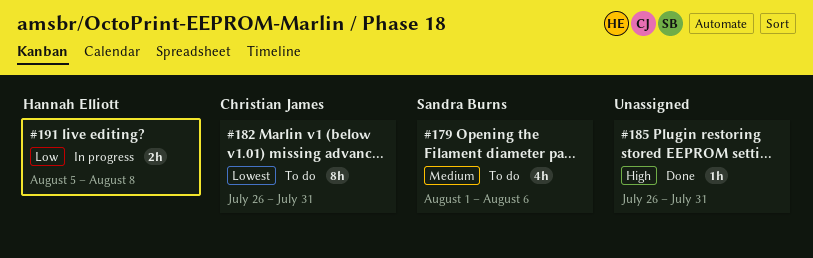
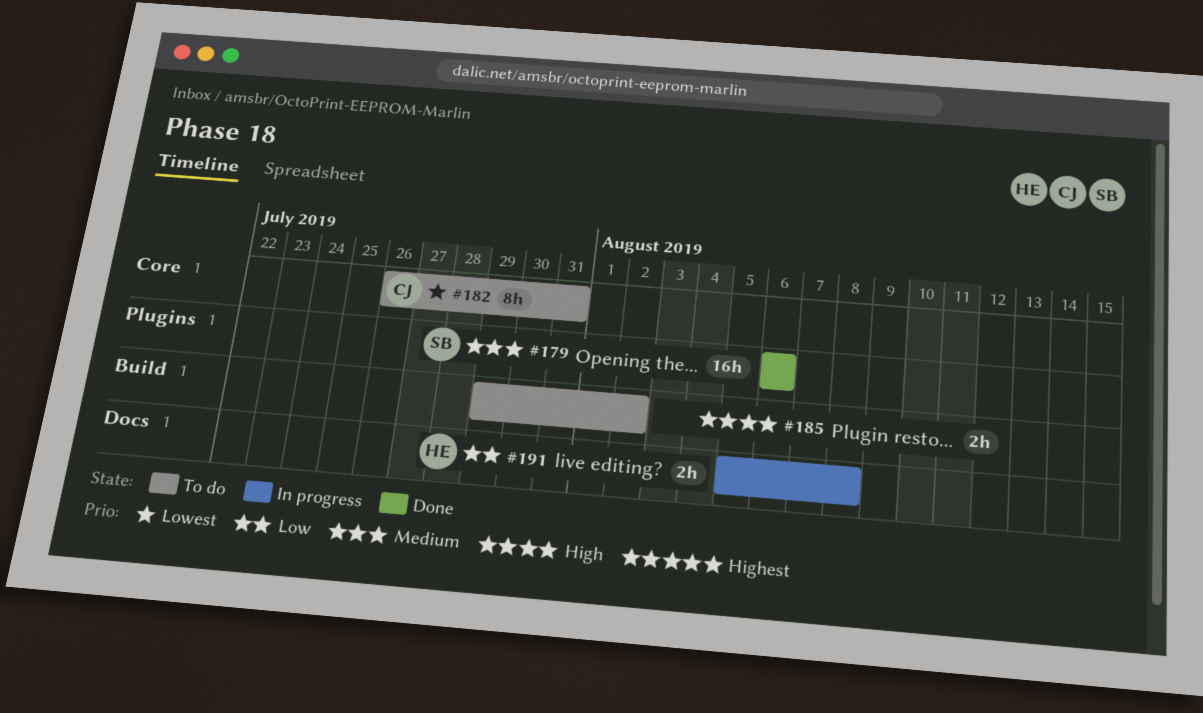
#179, status: To do -> Done
#179, estimate: 4h -> 16h
#179, start: Aug 1 -> Aug 6
#185, status: Done -> To do
#185, estimate: 1h -> 2h
#185, start: Jul 26 -> Jul 29
#185, due: Jul 31 -> Aug 2

